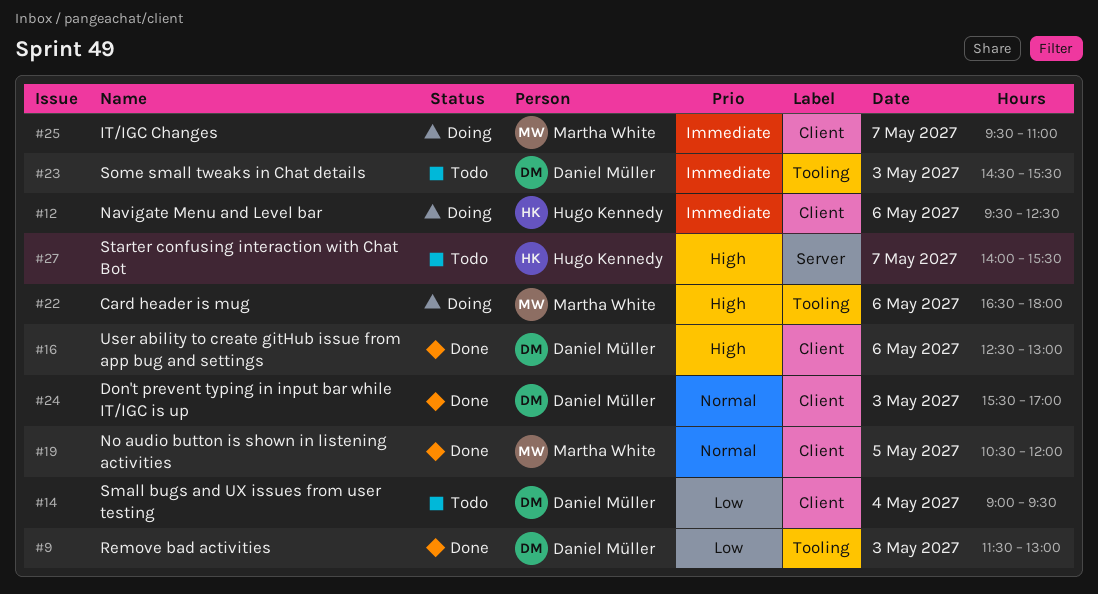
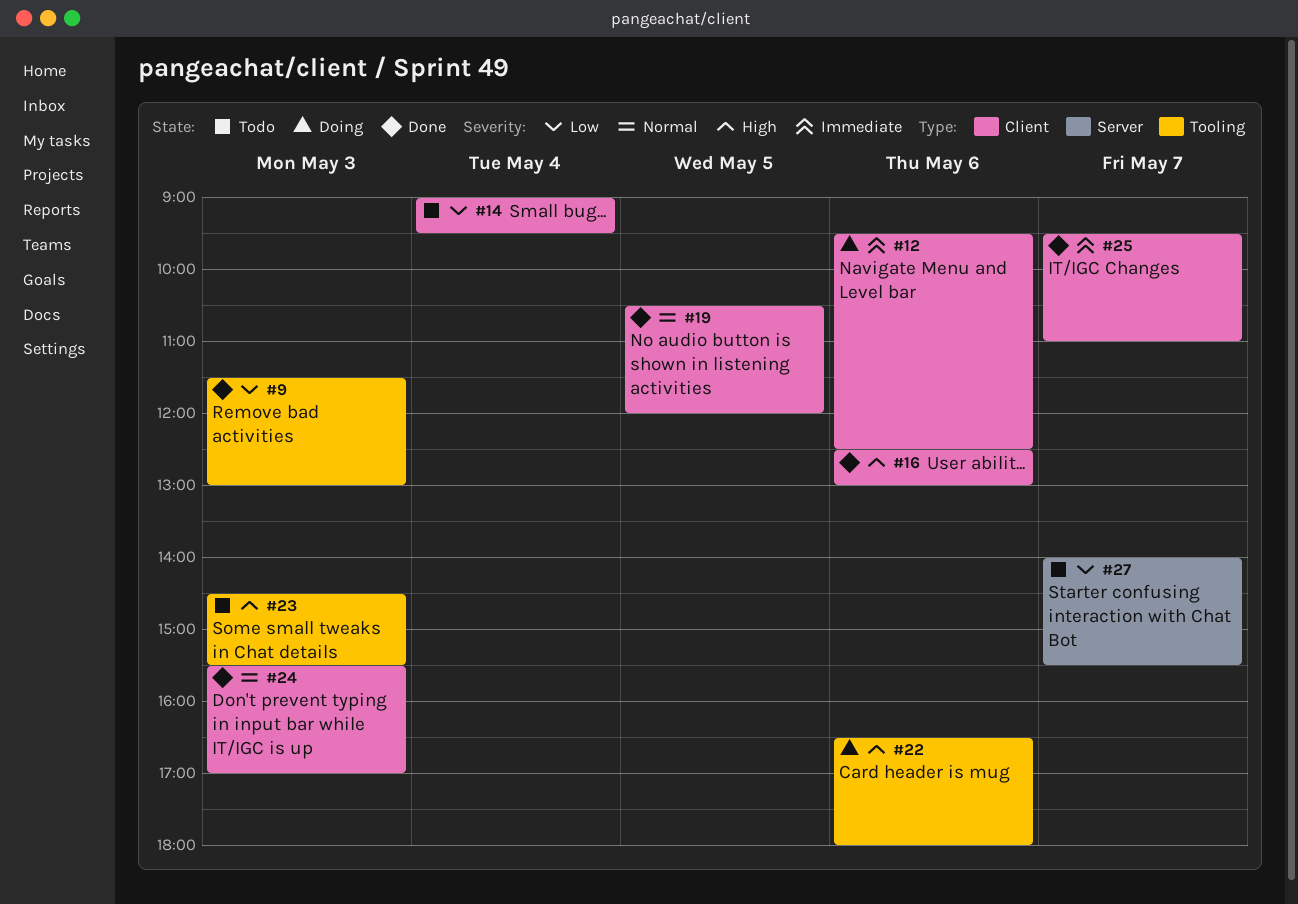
#23, priority: Immediate -> High
#25, status: Doing -> Done
#27, priority: High -> Low

